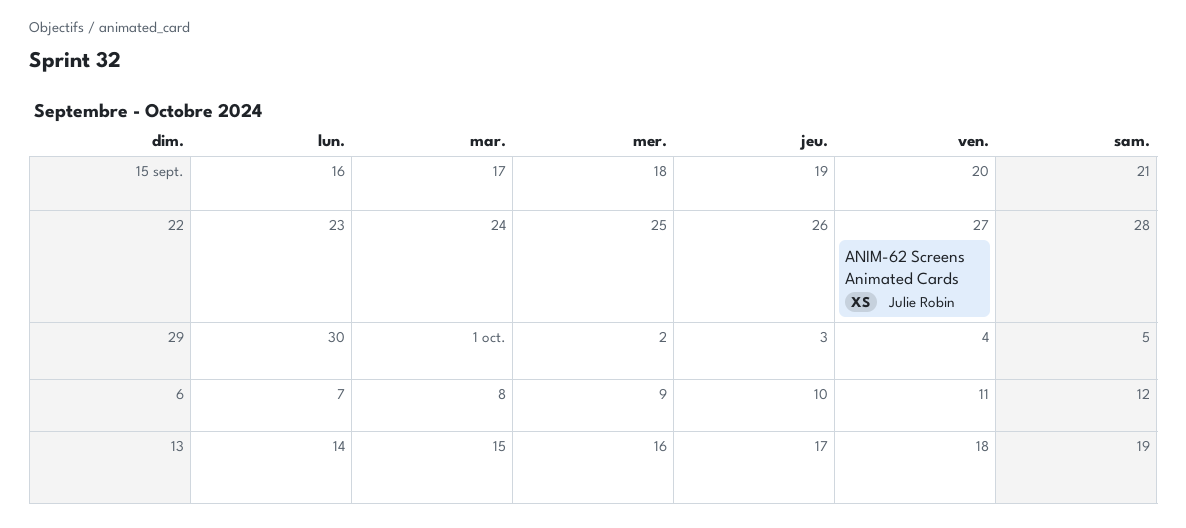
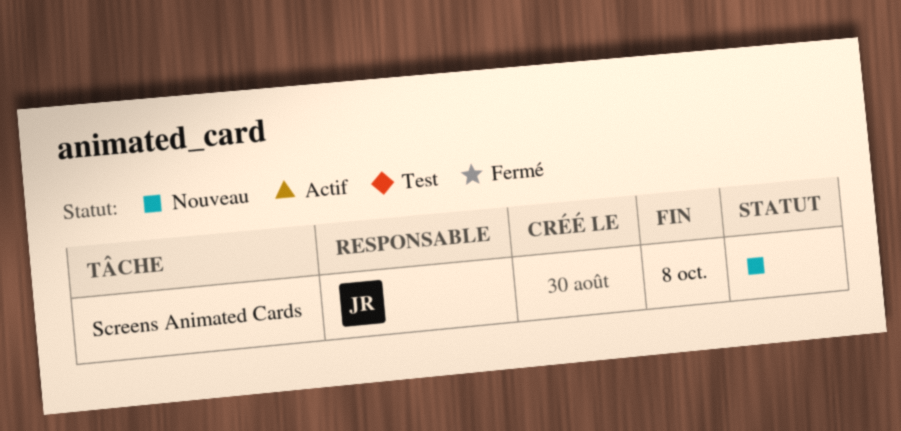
Screens Animated Cards, due: Sep 27 -> Oct 8

